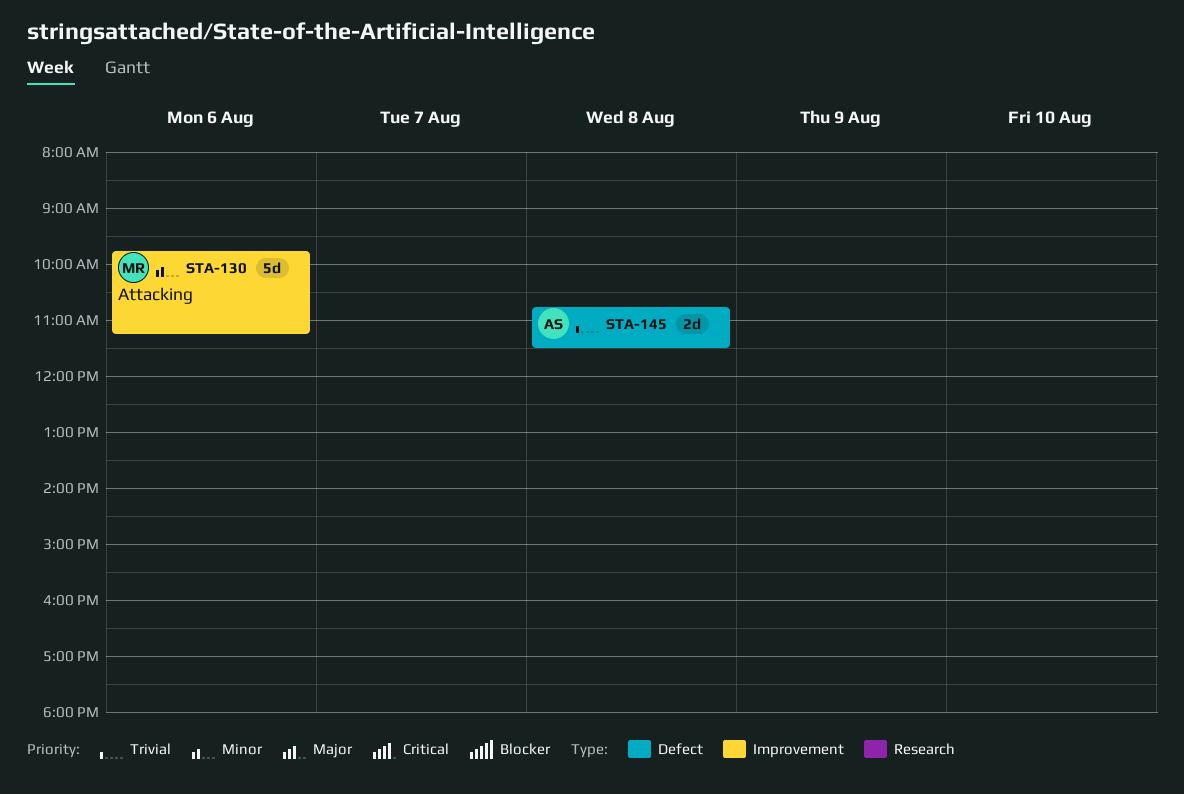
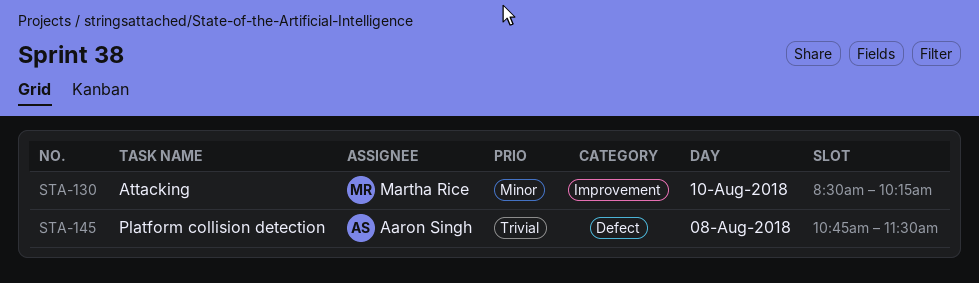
STA-130, day: Aug 6 -> Aug 10
STA-130, begins: 09:45 -> 08:30
STA-130, ends: 11:15 -> 10:15

